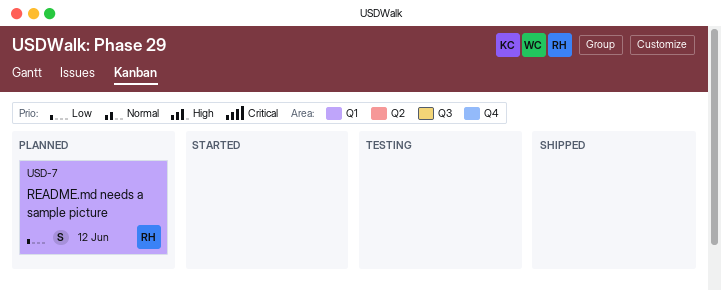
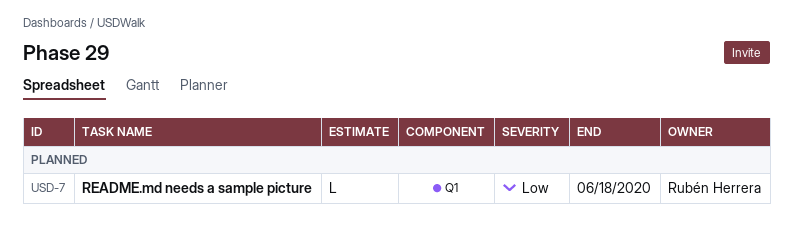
USD-7, estimate: S -> L
USD-7, due: Jun 12 -> Jun 18

